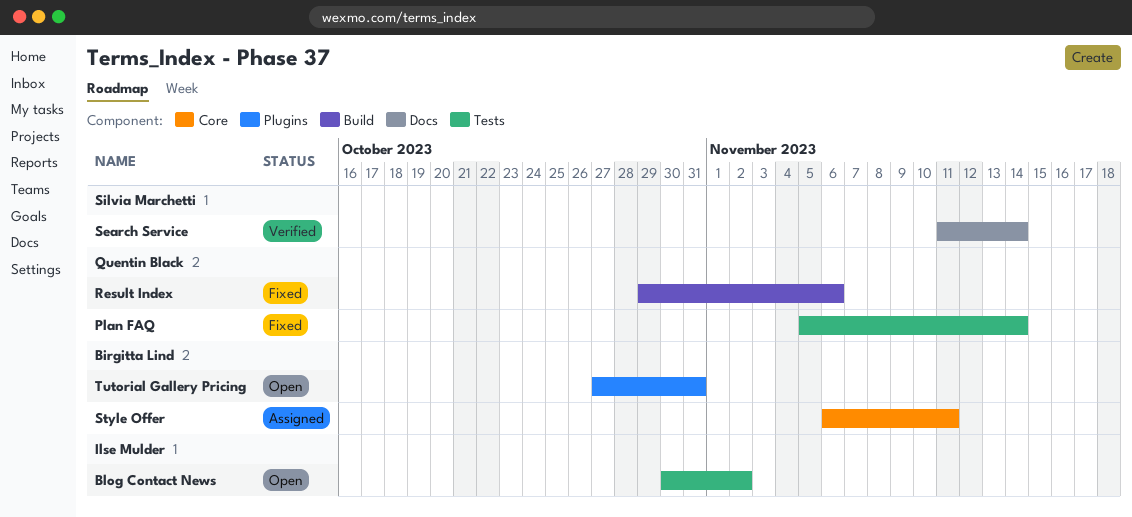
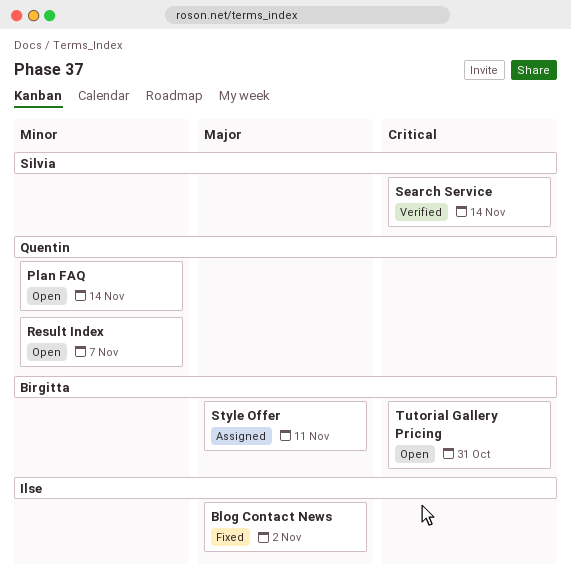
Blog Contact News, status: Open -> Fixed
Plan FAQ, status: Fixed -> Open
Result Index, status: Fixed -> Open
Result Index, due: Nov 6 -> Nov 7

